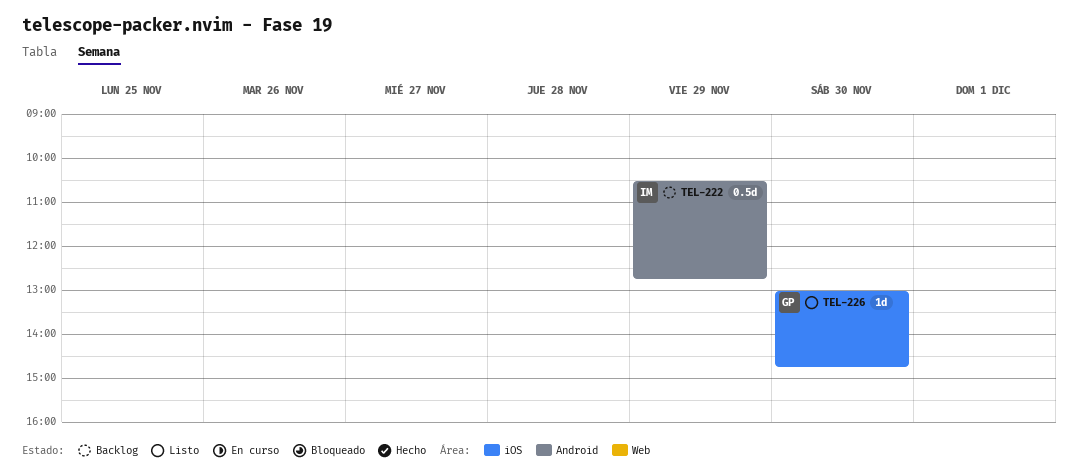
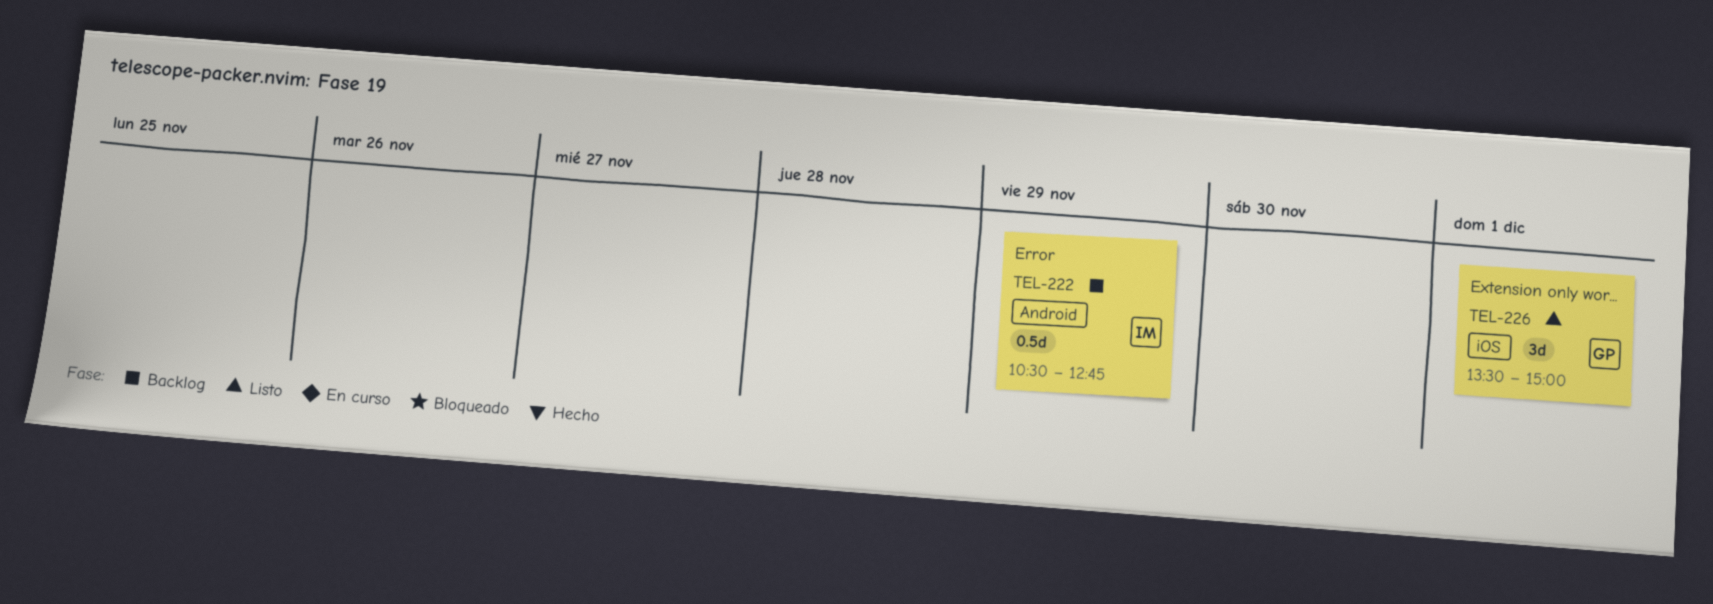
TEL-226, estimate: 1d -> 3d
TEL-226, day: Nov 30 -> Dec 1
TEL-226, begins: 13:00 -> 13:30
TEL-226, ends: 14:45 -> 15:00

